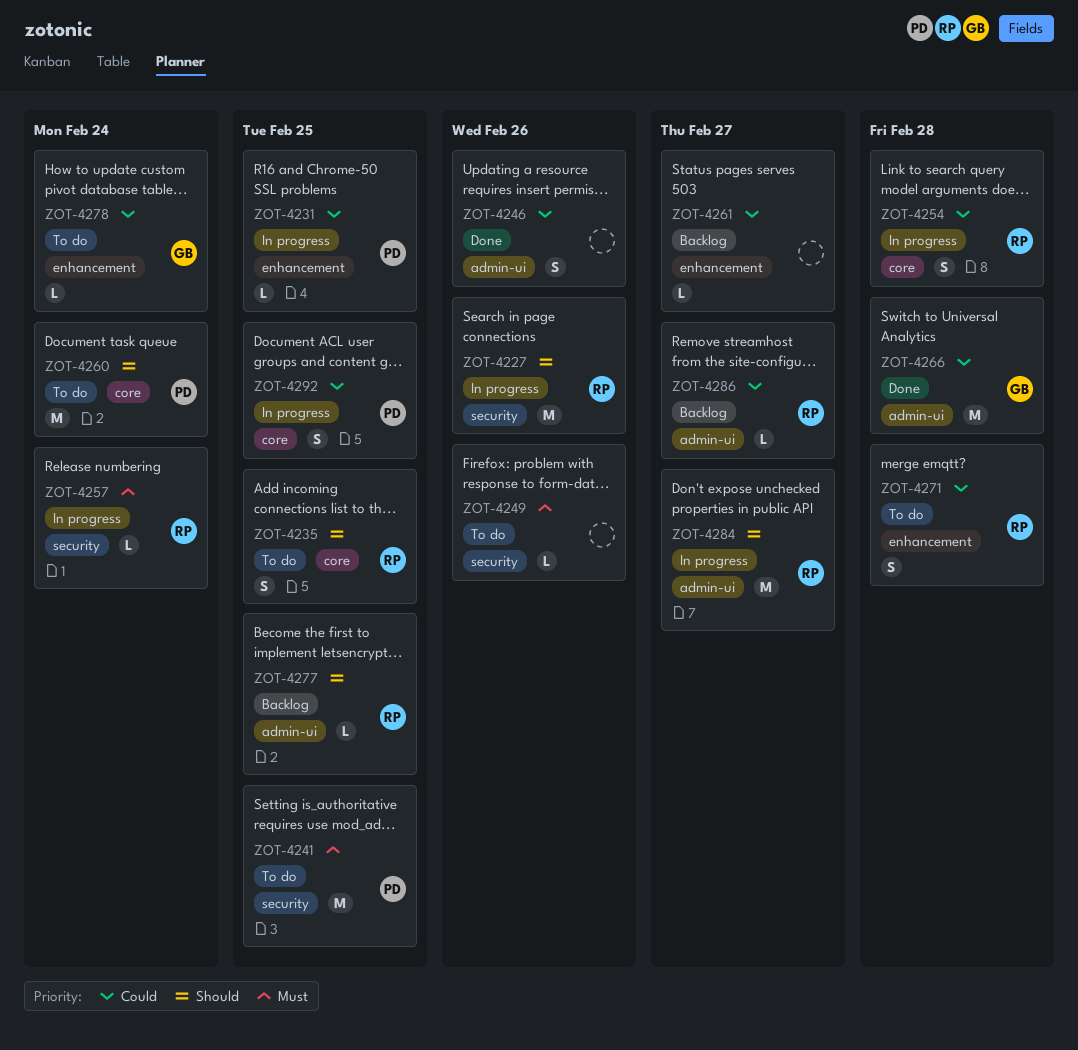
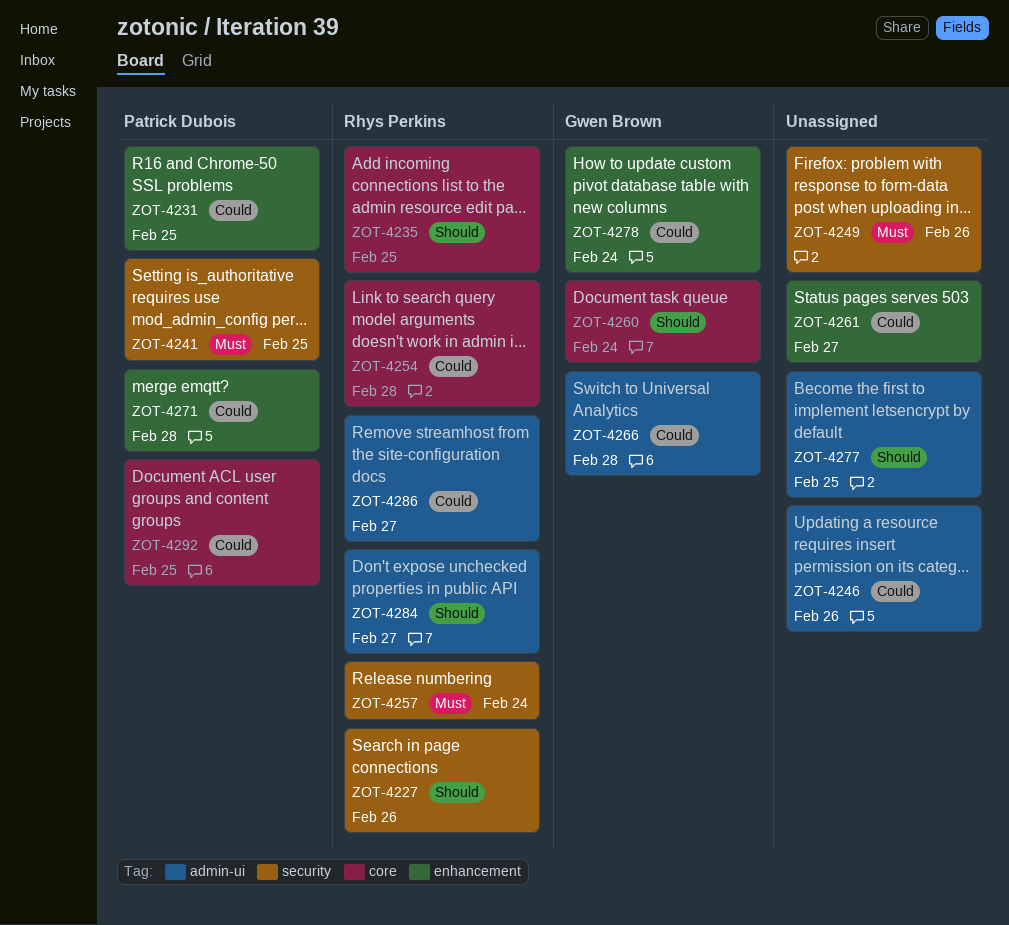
ZOT-4260, owner: Patrick Dubois -> Gwen Brown
ZOT-4271, owner: Rhys Perkins -> Patrick Dubois
ZOT-4277, owner: Rhys Perkins -> none

